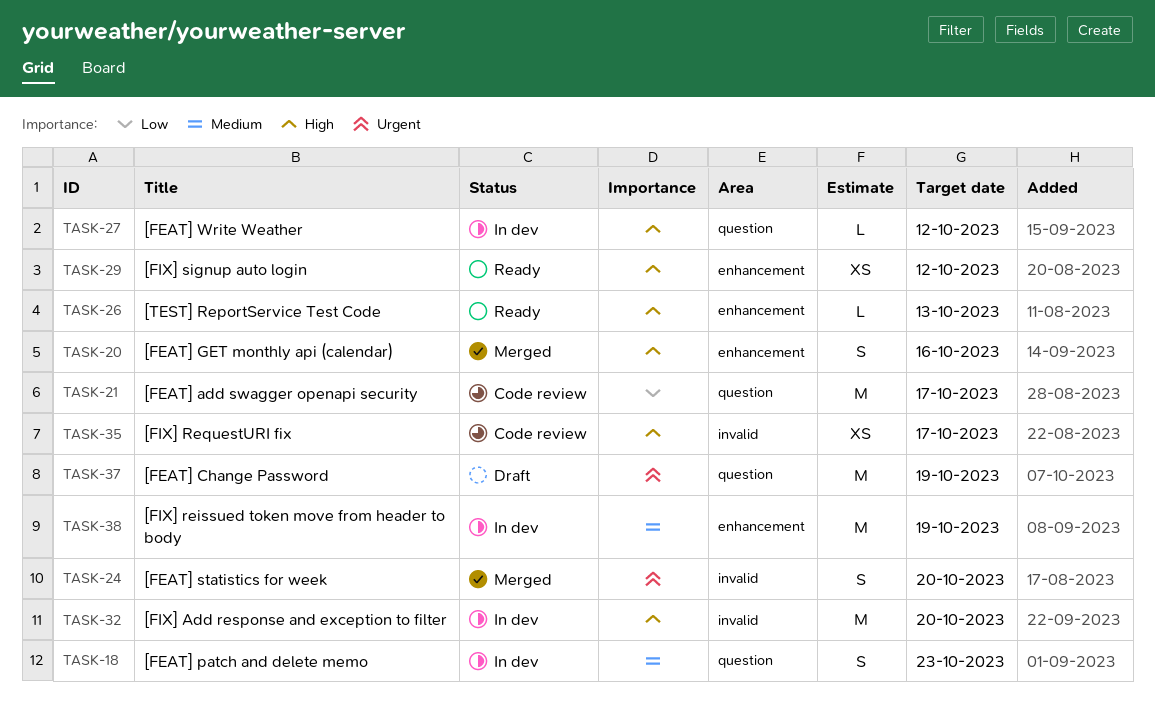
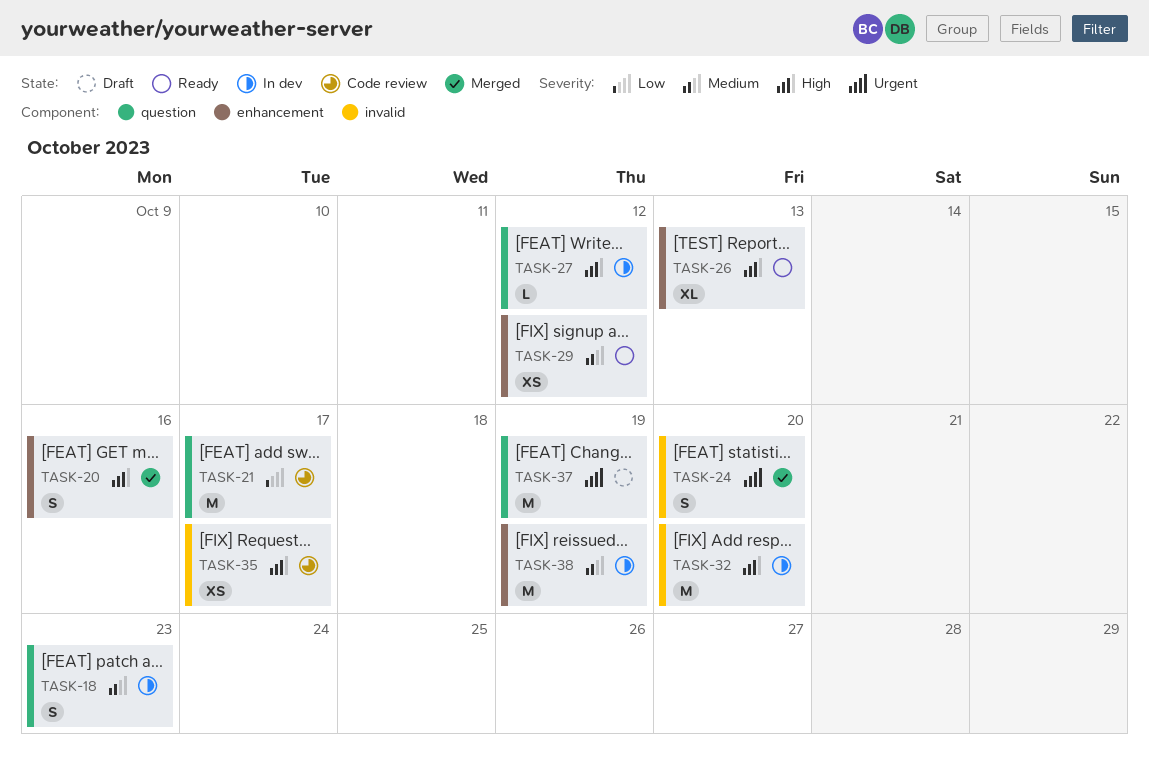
TASK-26, estimate: L -> XL
TASK-29, priority: High -> Medium

